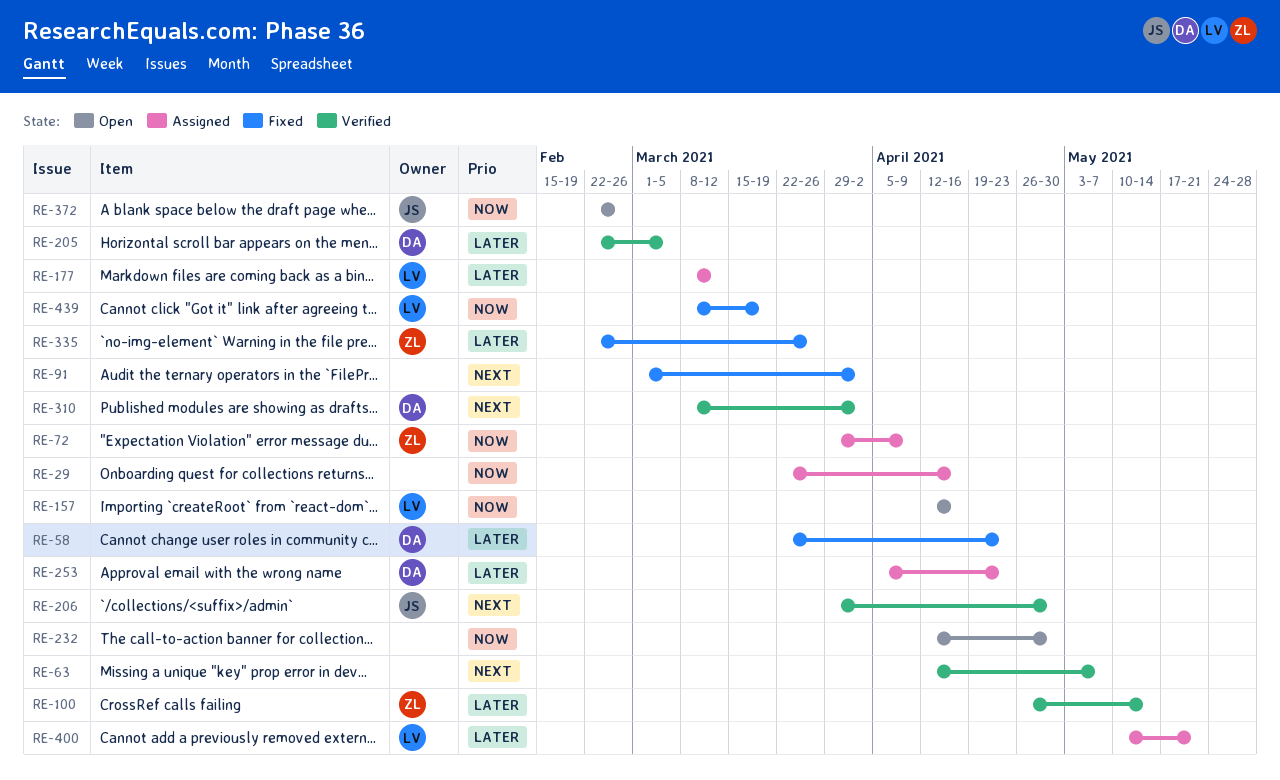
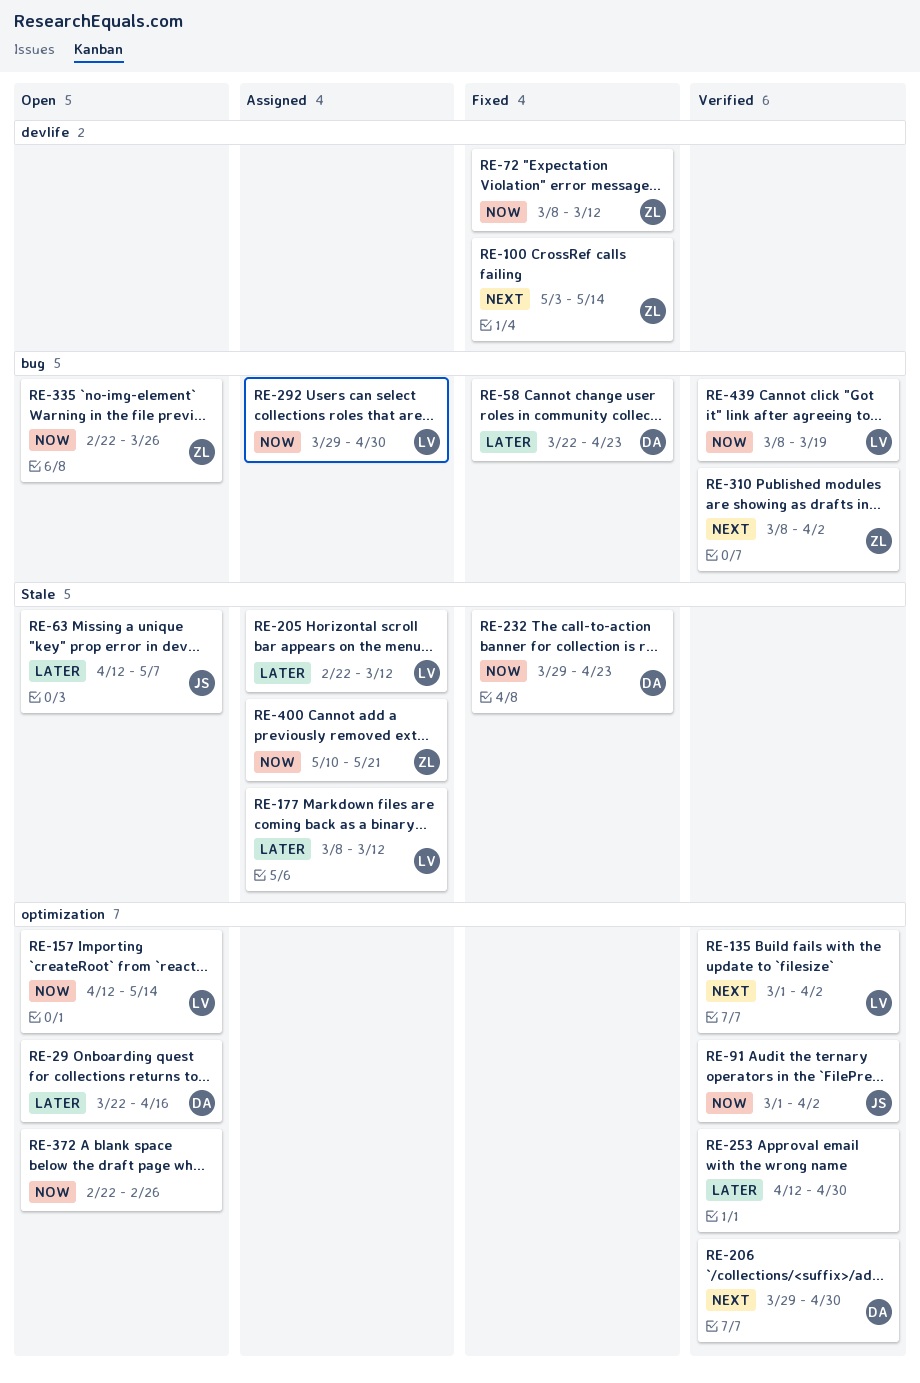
RE-29, status: Assigned -> Open
RE-29, owner: none -> DA
RE-29, priority: Now -> Later
RE-63, status: Verified -> Open
RE-63, owner: none -> JS
RE-63, priority: Next -> Later
RE-72, status: Assigned -> Fixed
RE-72, start: Mar 29 -> Mar 8
RE-72, due: Apr 9 -> Mar 12
RE-91, status: Fixed -> Verified
RE-91, owner: none -> JS
RE-91, priority: Next -> Now
RE-100, status: Verified -> Fixed
RE-100, priority: Later -> Next
RE-100, start: Apr 26 -> May 3
RE-135: none -> present
RE-157, due: Apr 16 -> May 14
RE-205, status: Verified -> Assigned
RE-205, owner: DA -> LV
RE-205, due: Mar 5 -> Mar 12
RE-206, owner: JS -> DA
RE-232, status: Open -> Fixed
RE-232, owner: none -> DA
RE-232, start: Apr 12 -> Mar 29
RE-232, due: Apr 30 -> Apr 23
RE-253, status: Assigned -> Verified
RE-253, owner: DA -> none
RE-253, start: Apr 5 -> Apr 12
RE-253, due: Apr 23 -> Apr 30
RE-292: none -> present
RE-310, owner: DA -> ZL
RE-335, status: Fixed -> Open
RE-335, priority: Later -> Now
RE-372, owner: JS -> none
RE-400, owner: LV -> ZL
RE-400, priority: Later -> Now
RE-439, status: Fixed -> Verified

